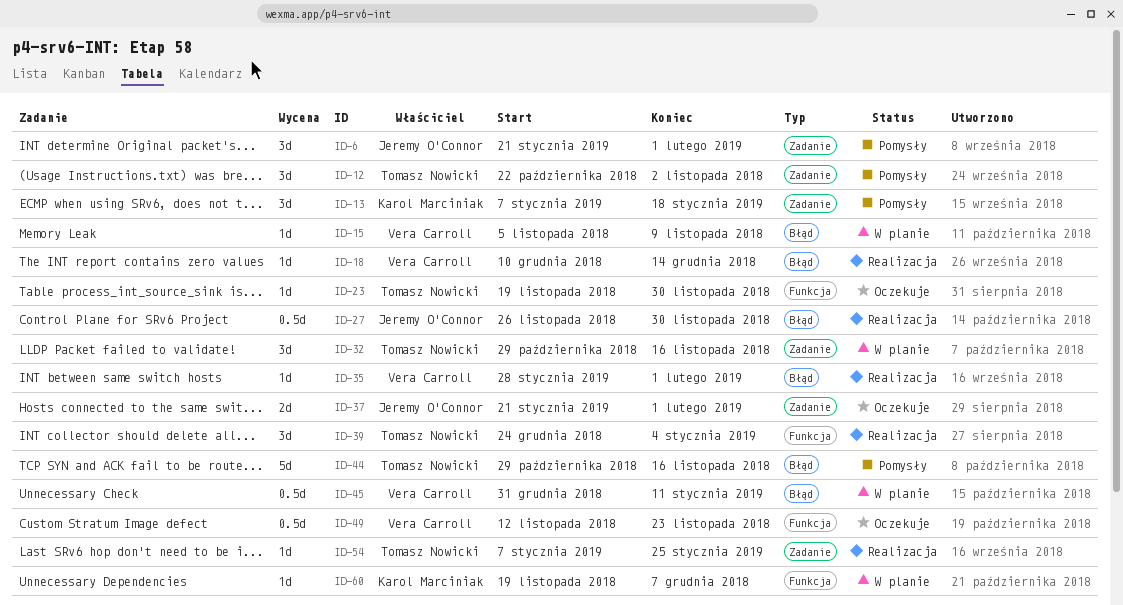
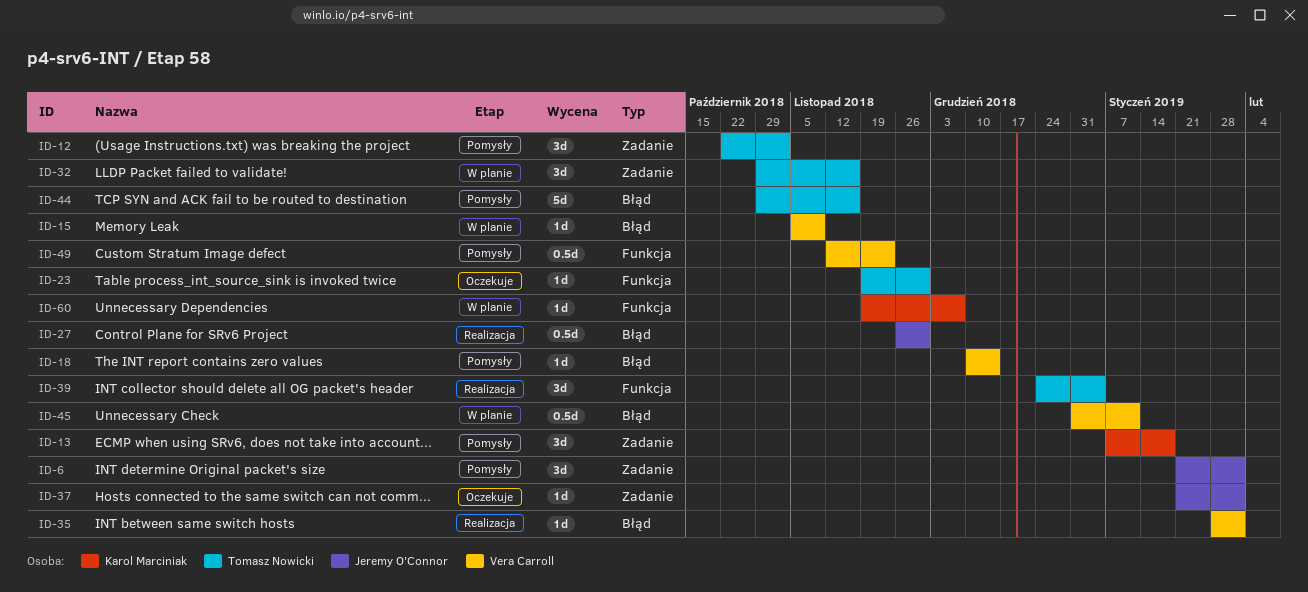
ID-18, status: Realizacja -> Pomysły
ID-37, estimate: 2d -> 1d
ID-49, status: Oczekuje -> Pomysły
ID-54: present -> none

